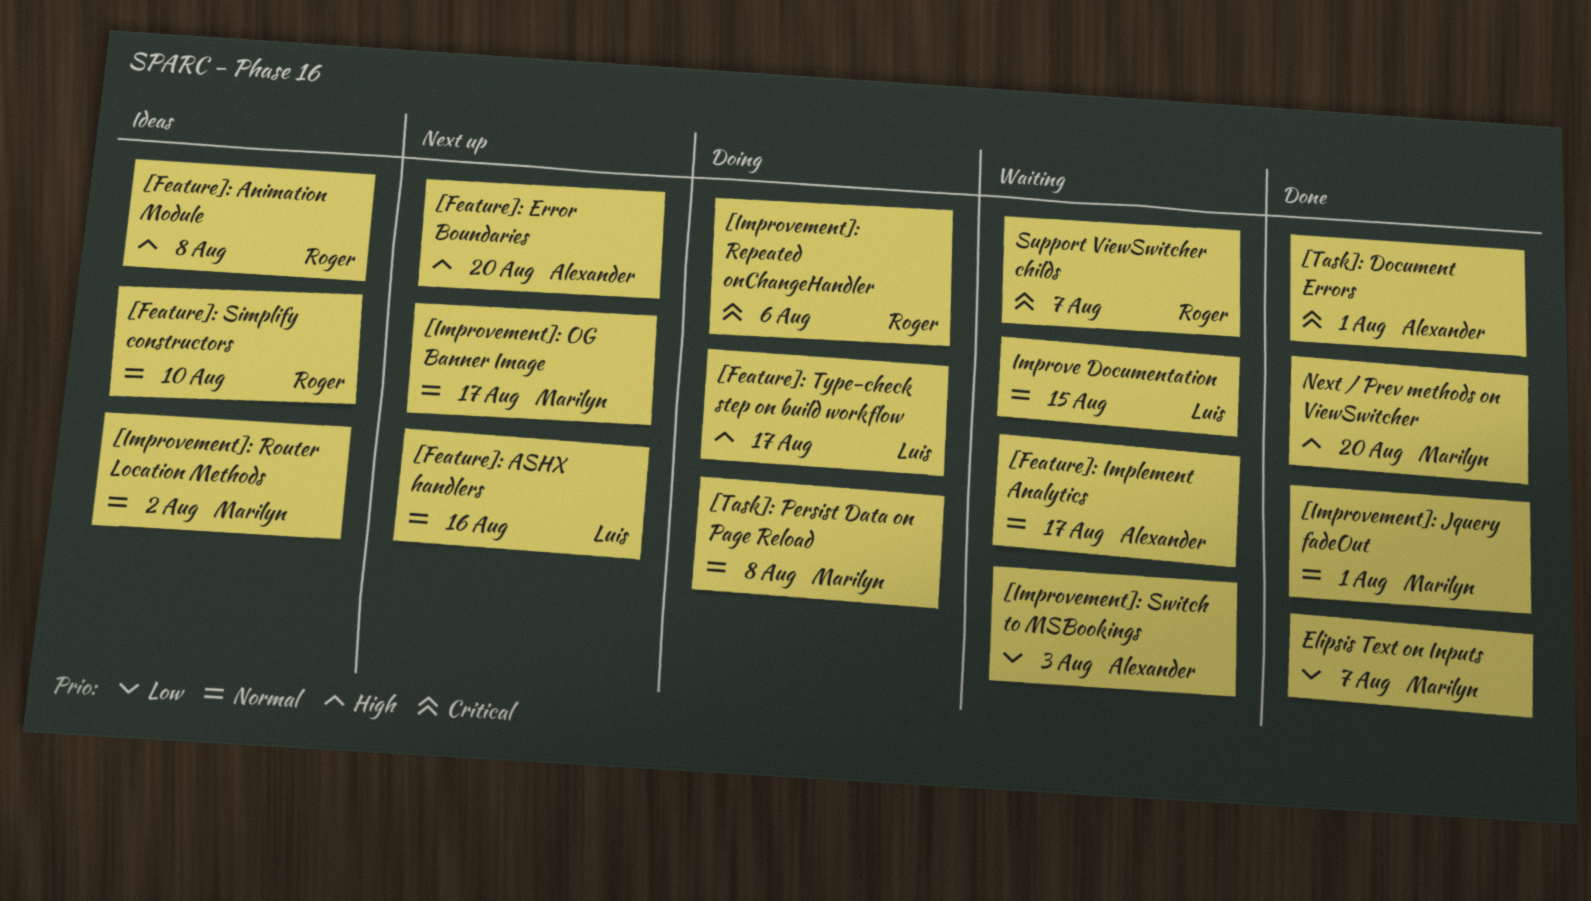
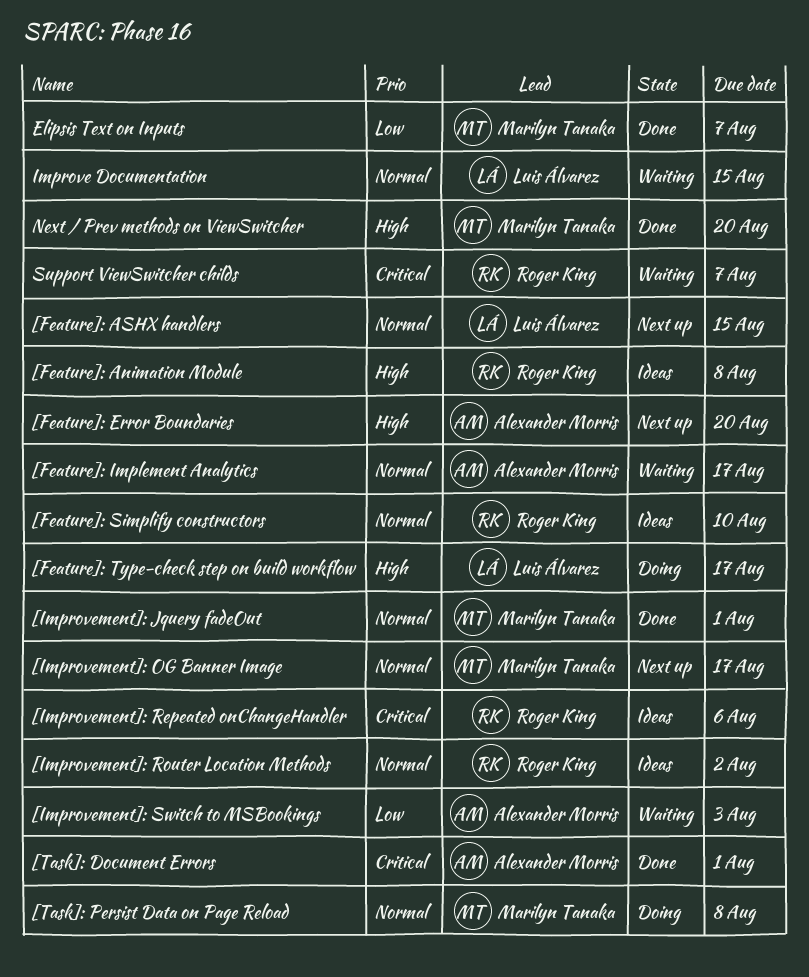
[Feature]: ASHX handlers, due: Aug 16 -> Aug 15
[Improvement]: Repeated onChangeHandler, status: Doing -> Ideas
[Improvement]: Router Location Methods, owner: Marilyn Tanaka -> Roger King

